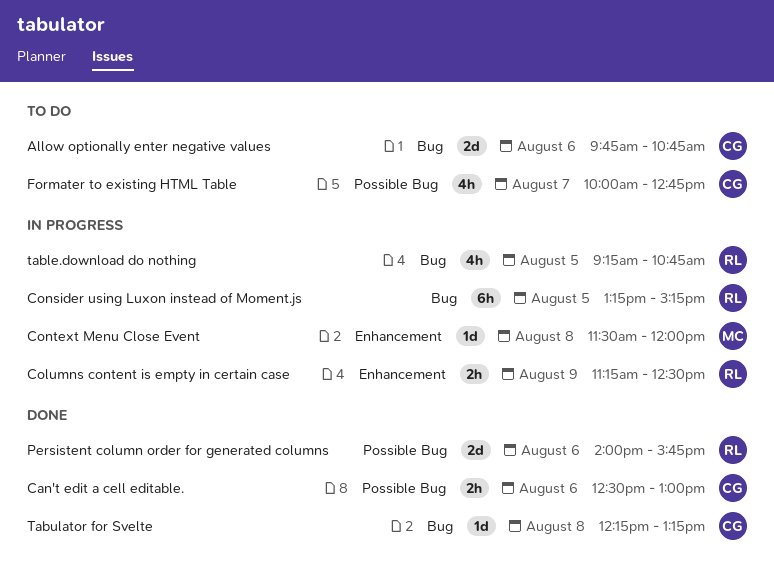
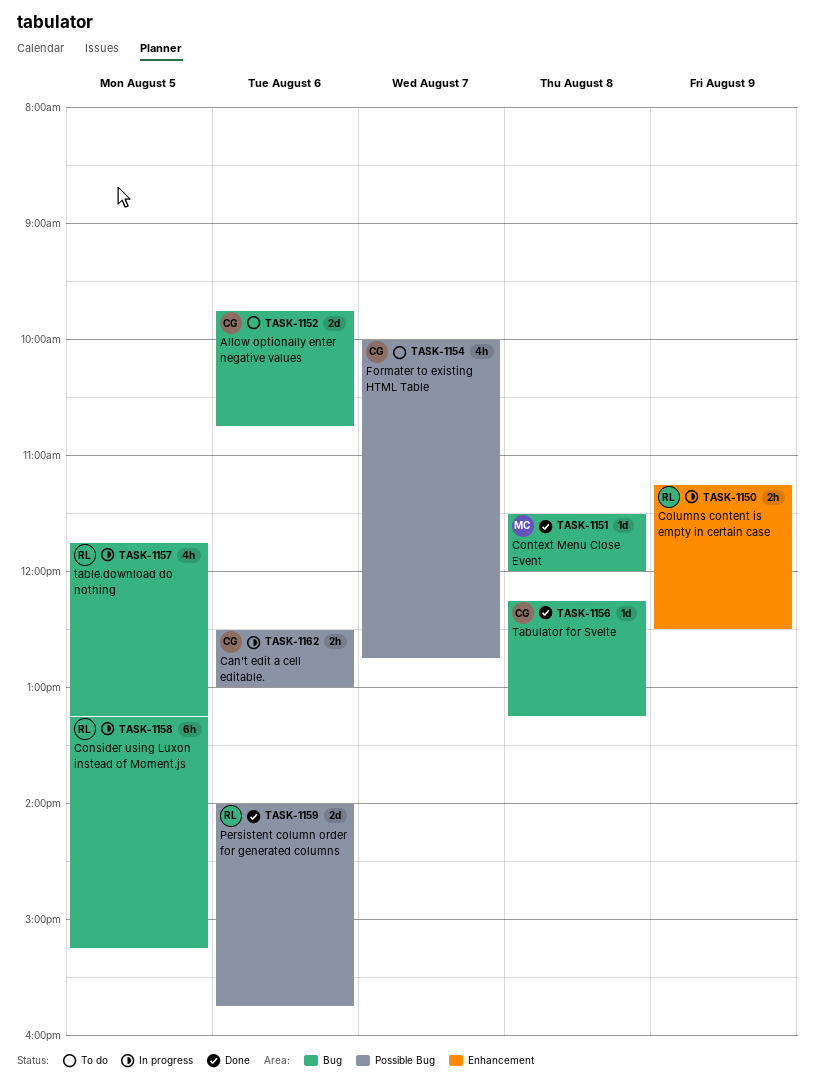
Can't edit a cell editable., status: Done -> In progress
Context Menu Close Event, status: In progress -> Done
Context Menu Close Event, label: Enhancement -> Bug
table.download do nothing, begins: 09:15 -> 11:45
table.download do nothing, ends: 10:45 -> 13:15

